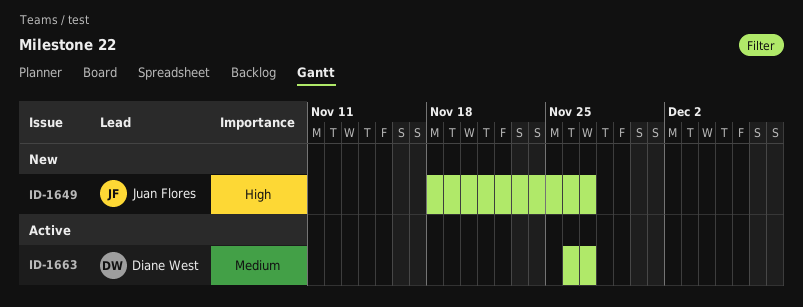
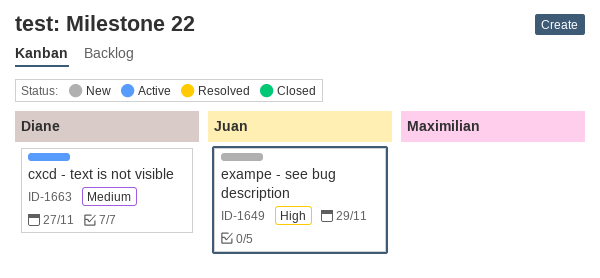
ID-1649, due: Nov 27 -> Nov 29

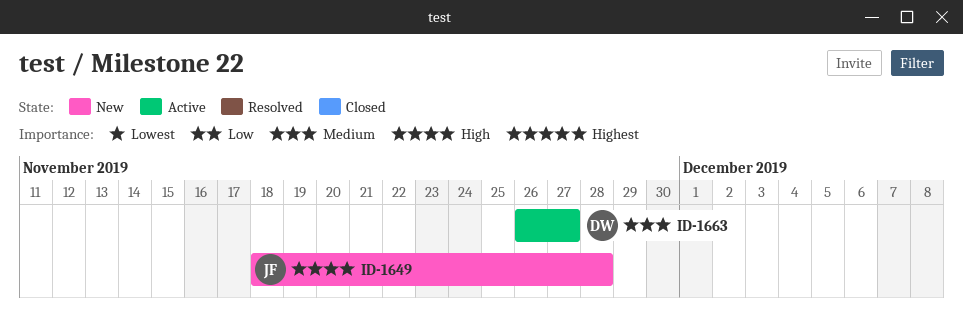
ID-1649, due: Nov 29 -> Nov 28

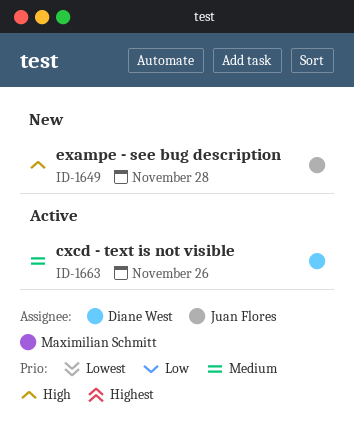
ID-1663, due: Nov 27 -> Nov 26

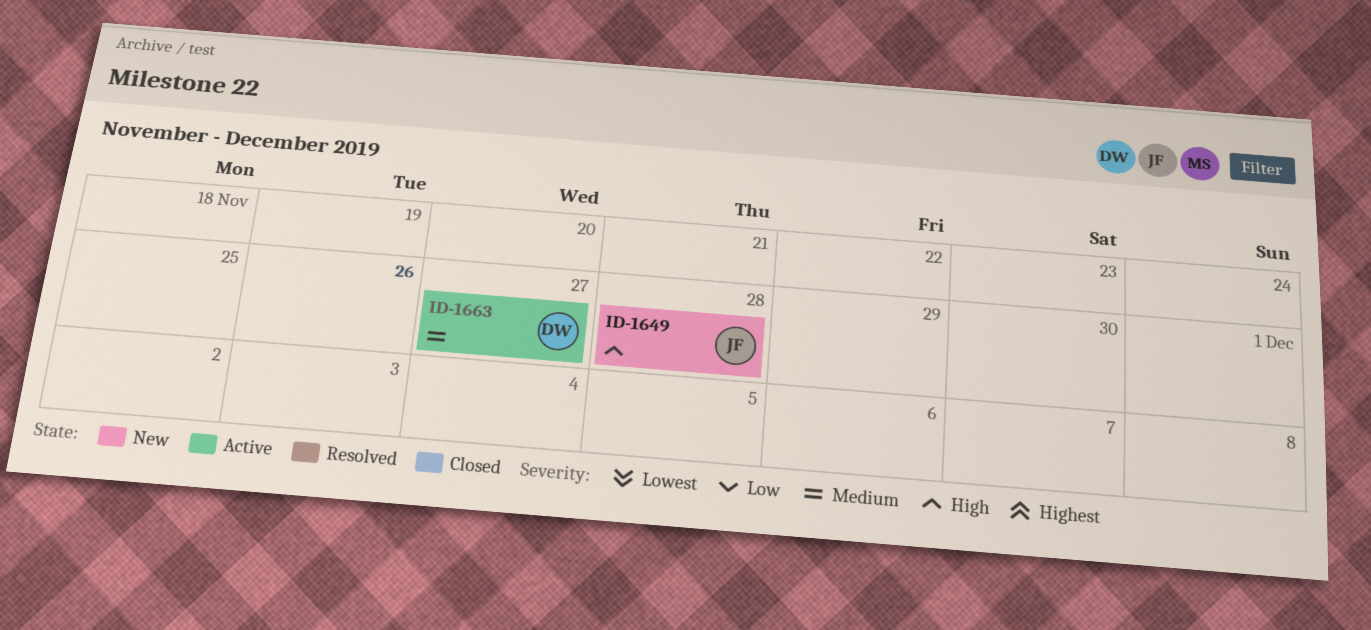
ID-1663, due: Nov 26 -> Nov 27

